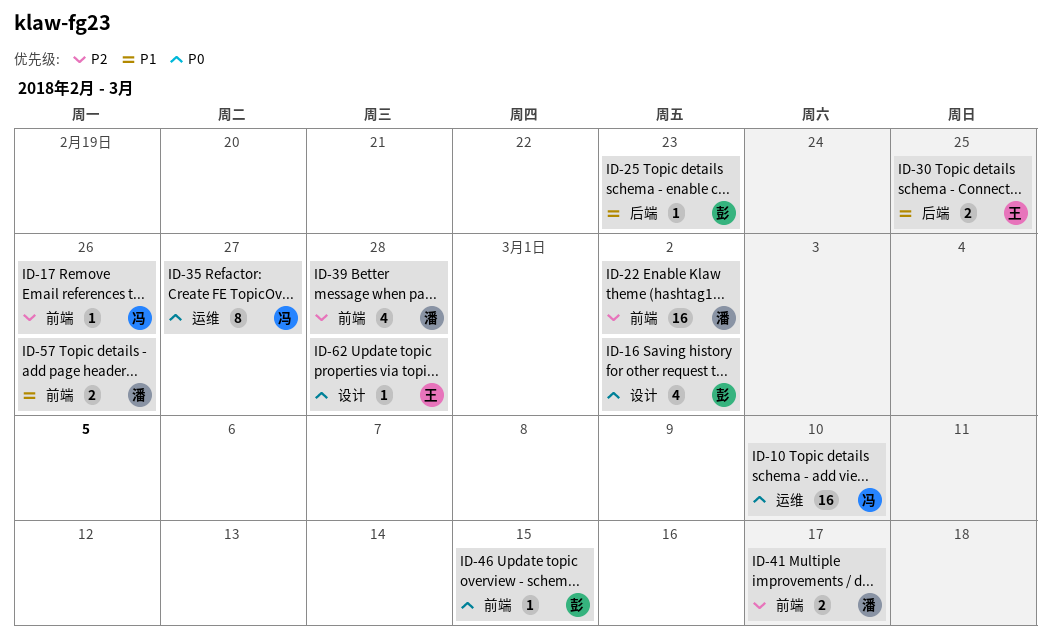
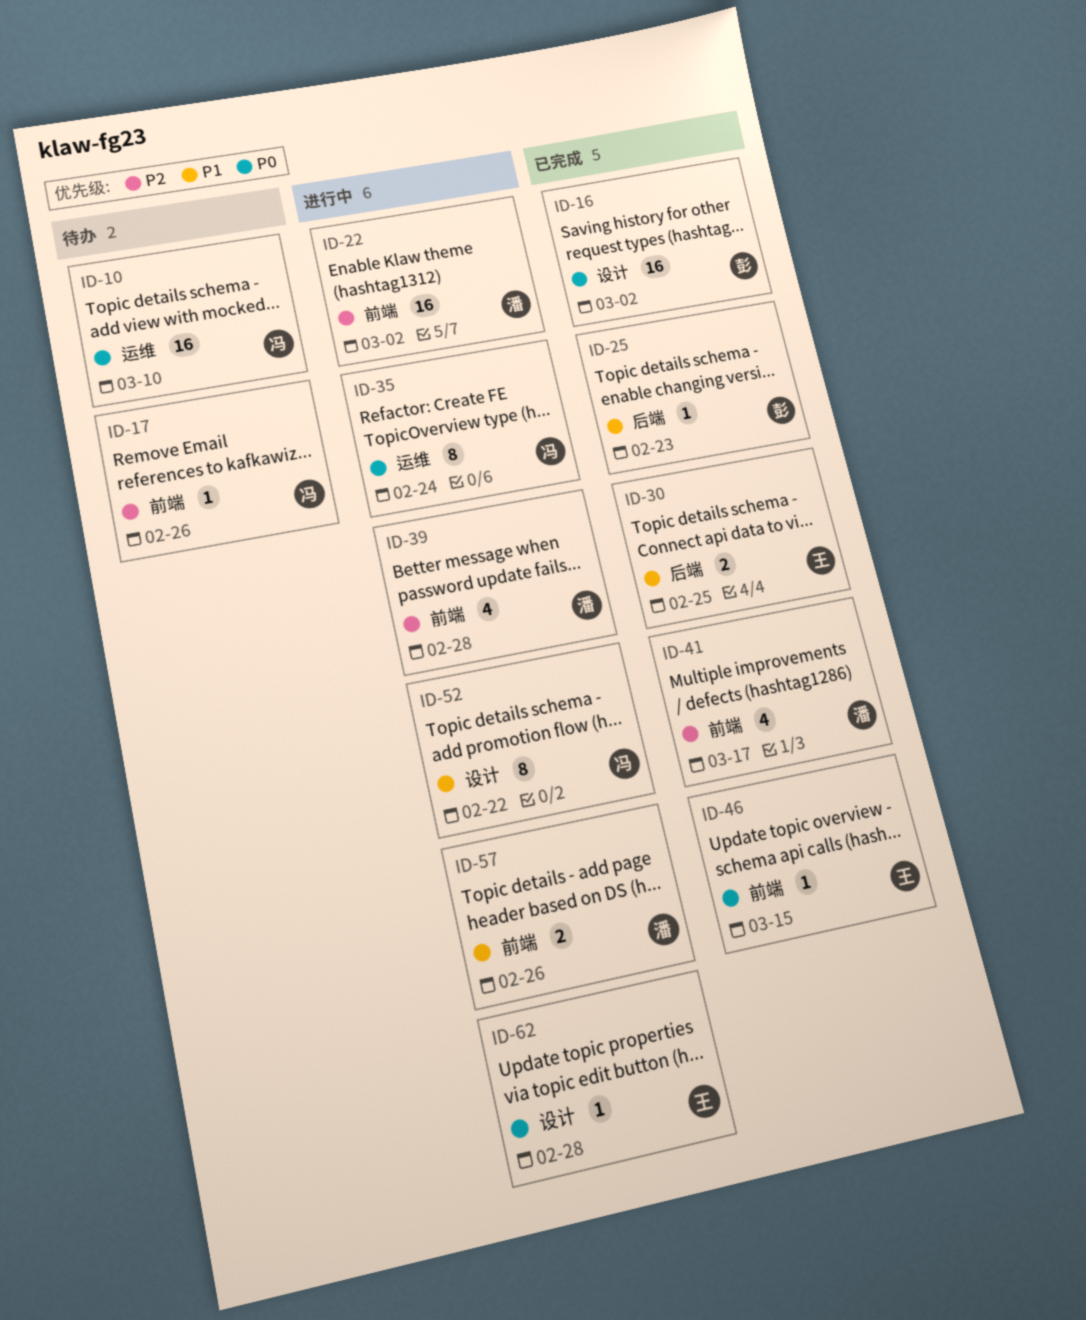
ID-16, estimate: 4 -> 16
ID-35, due: Feb 27 -> Feb 24
ID-41, estimate: 2 -> 4
ID-46, owner: 彭 -> 王
ID-52: none -> present

